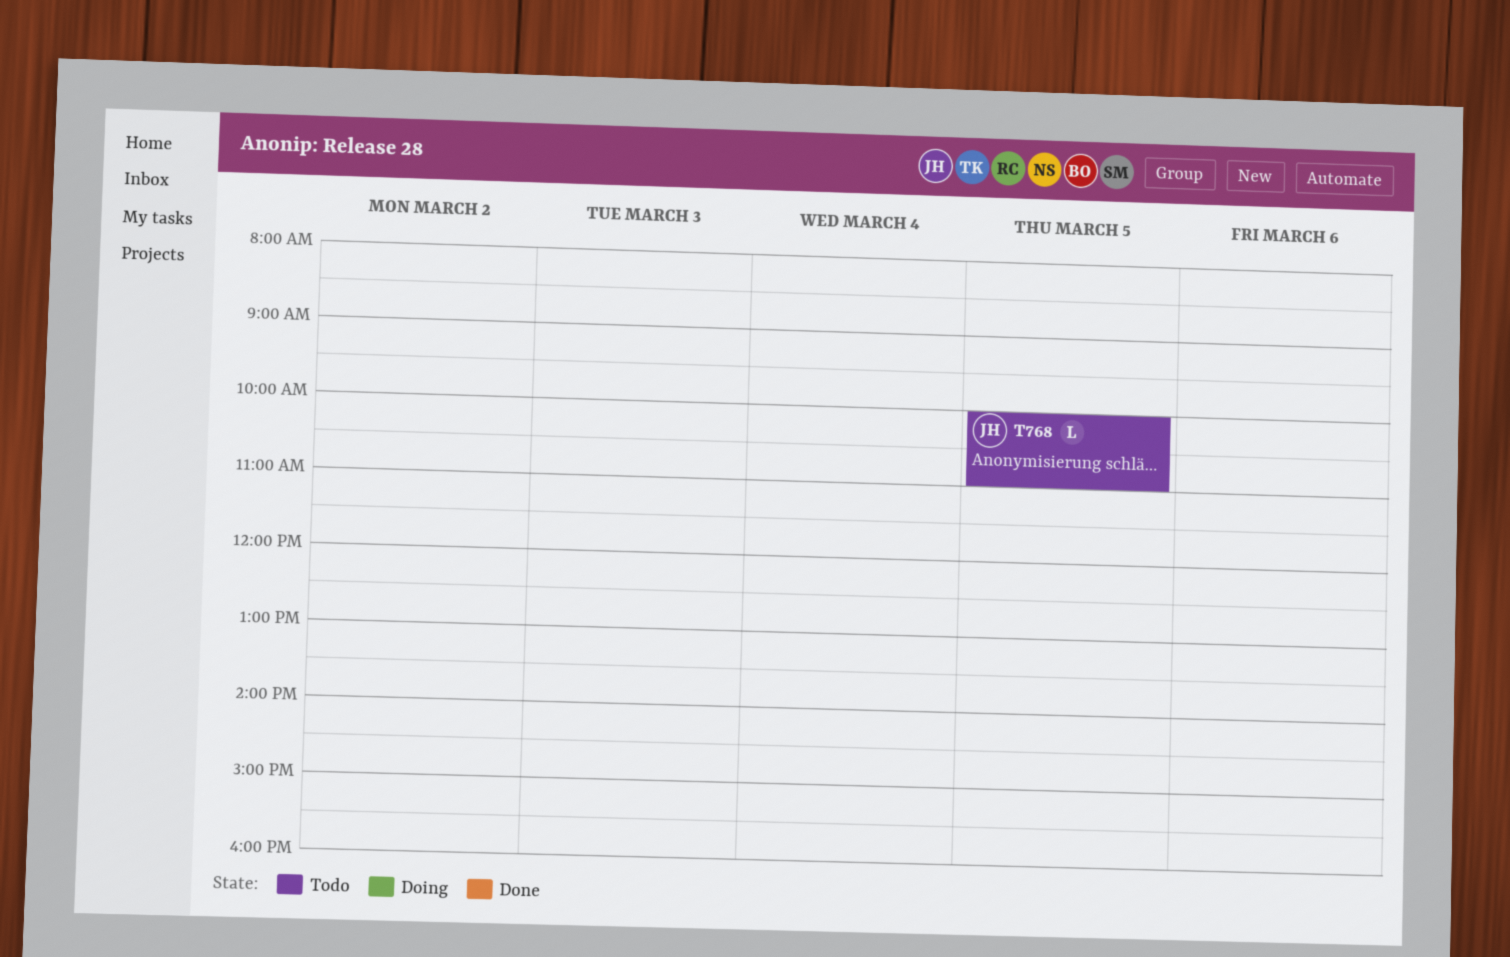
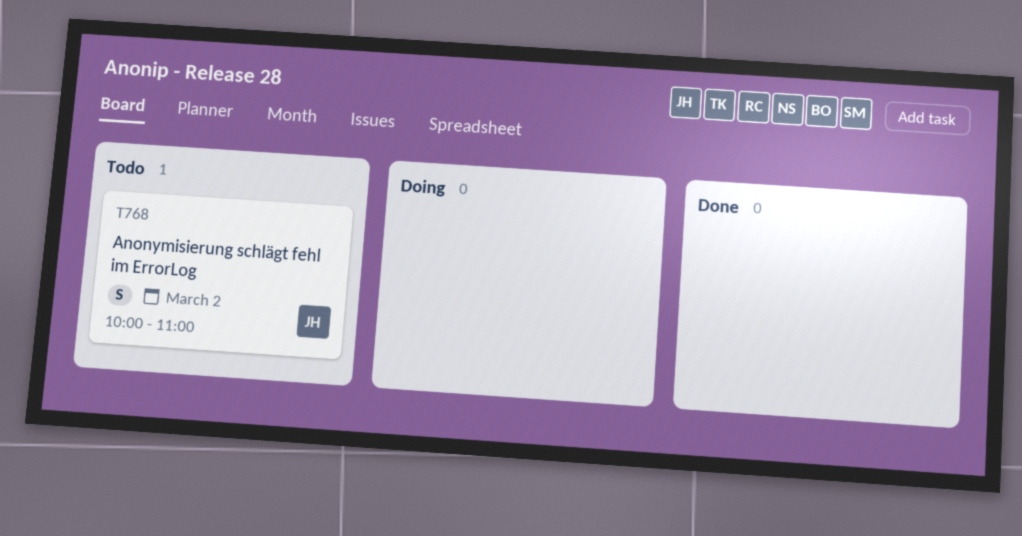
T768, estimate: L -> S
T768, day: Mar 5 -> Mar 2

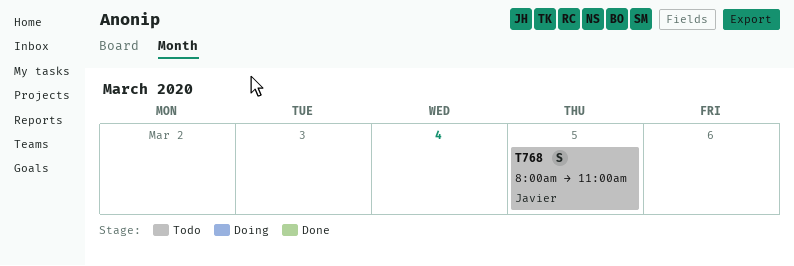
T768, day: Mar 2 -> Mar 5
T768, begins: 10:00 -> 08:00

